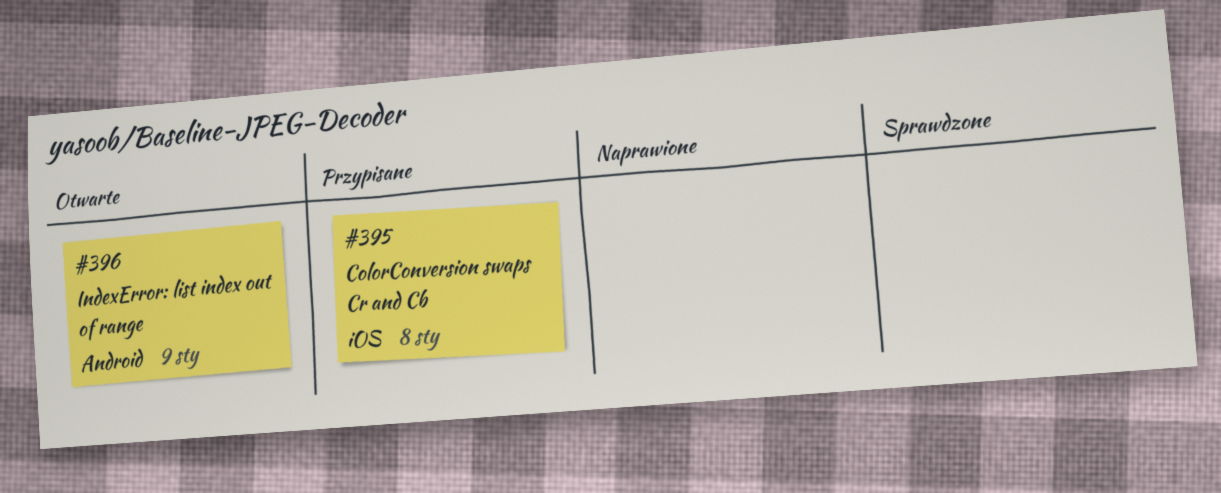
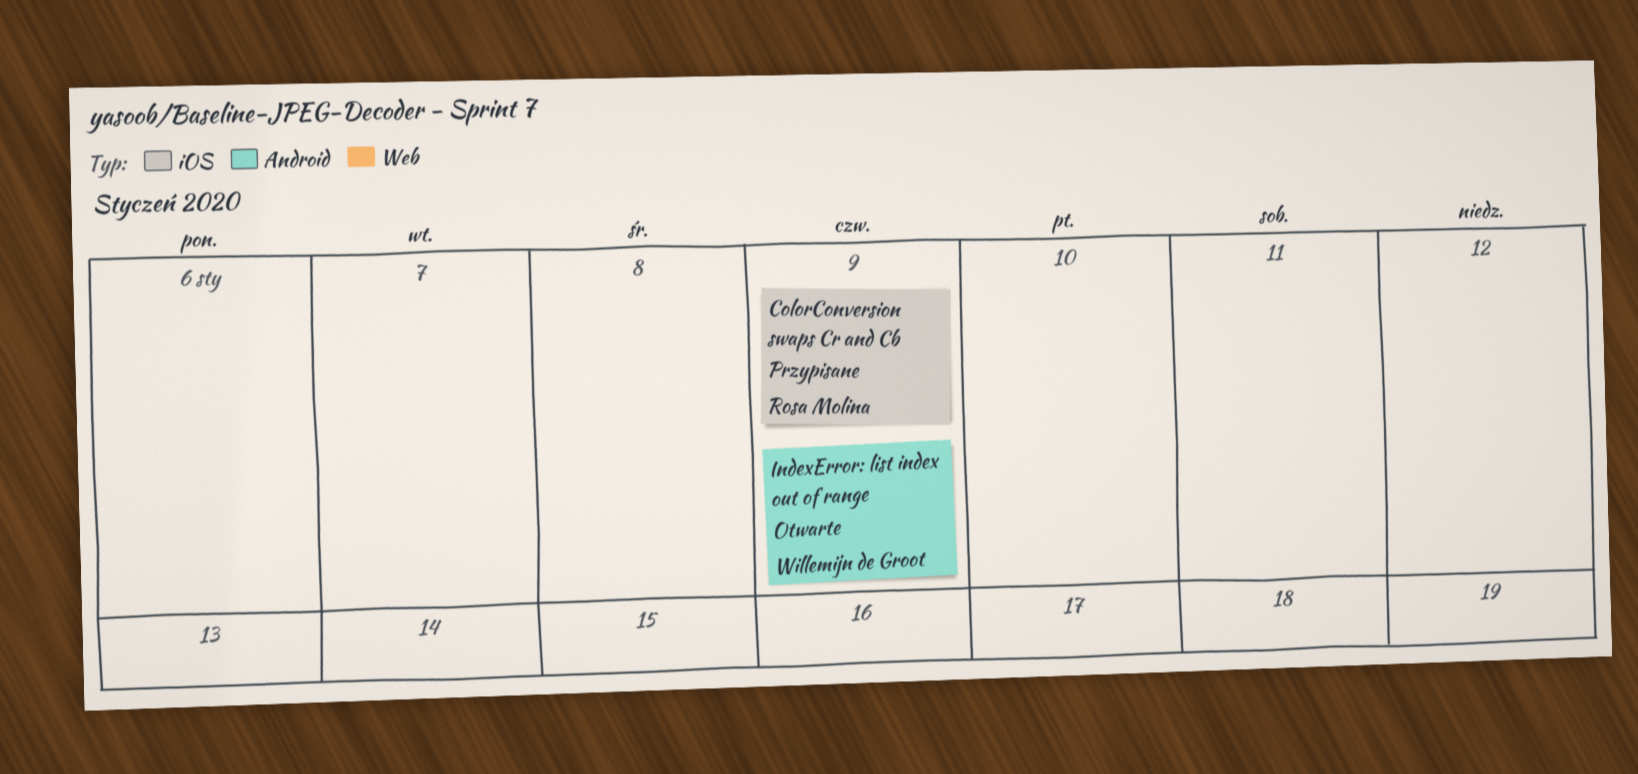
ColorConversion swaps Cr and Cb, due: Jan 8 -> Jan 9

